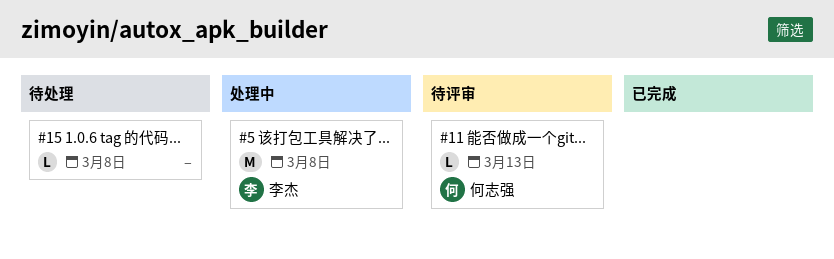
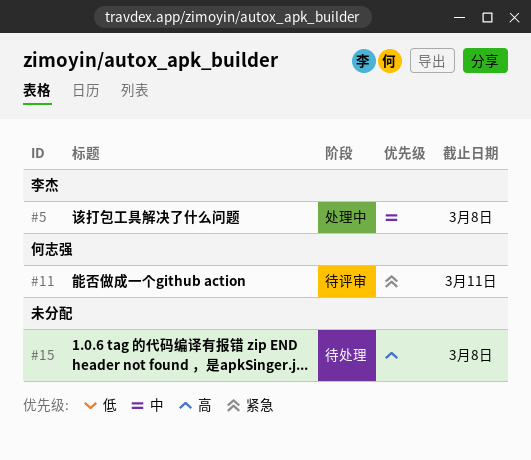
#11, due: Mar 13 -> Mar 11

